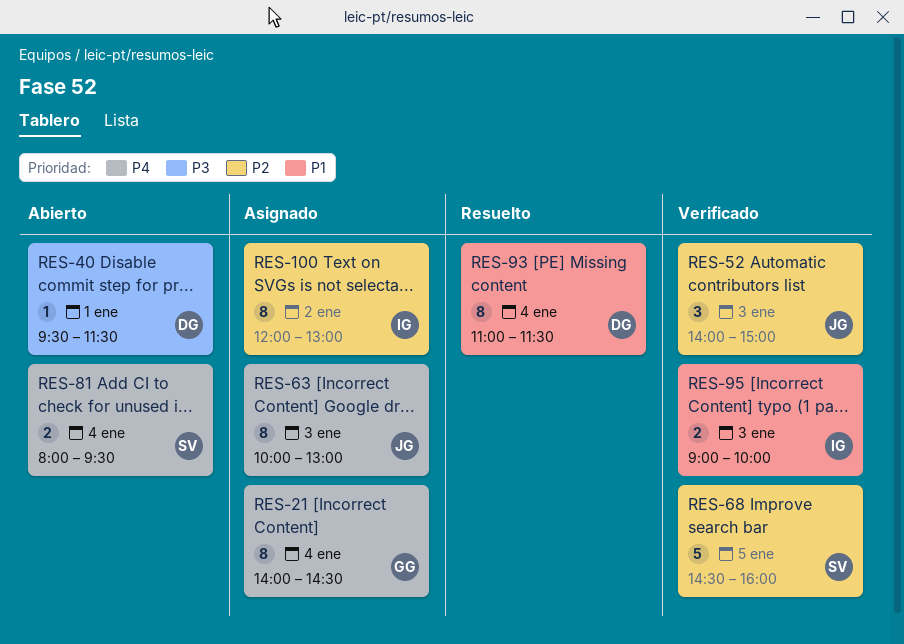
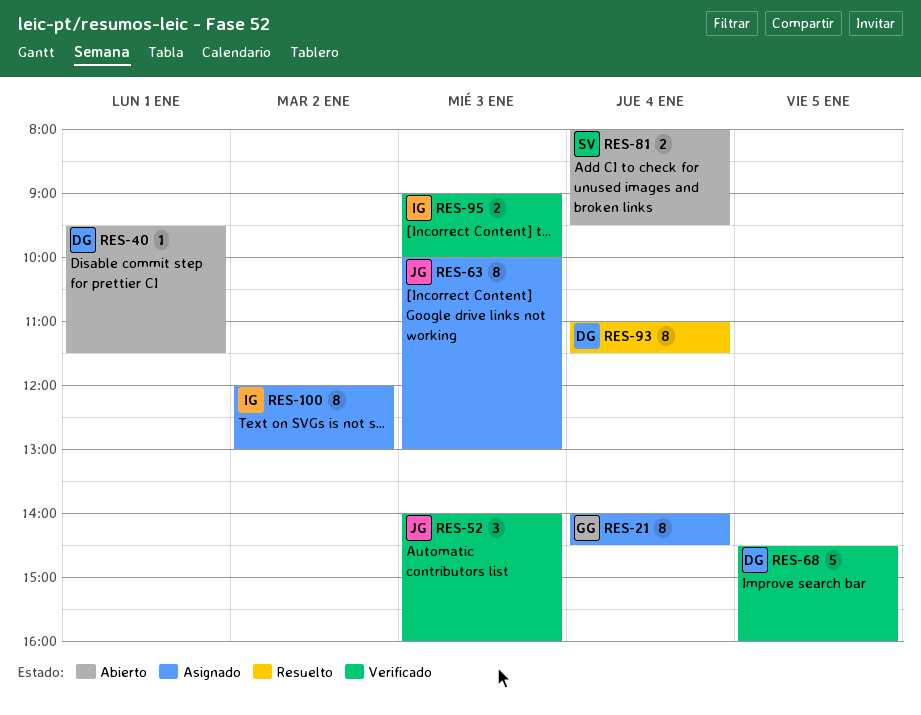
RES-52, ends: 15:00 -> 16:00
RES-68, owner: SV -> DG

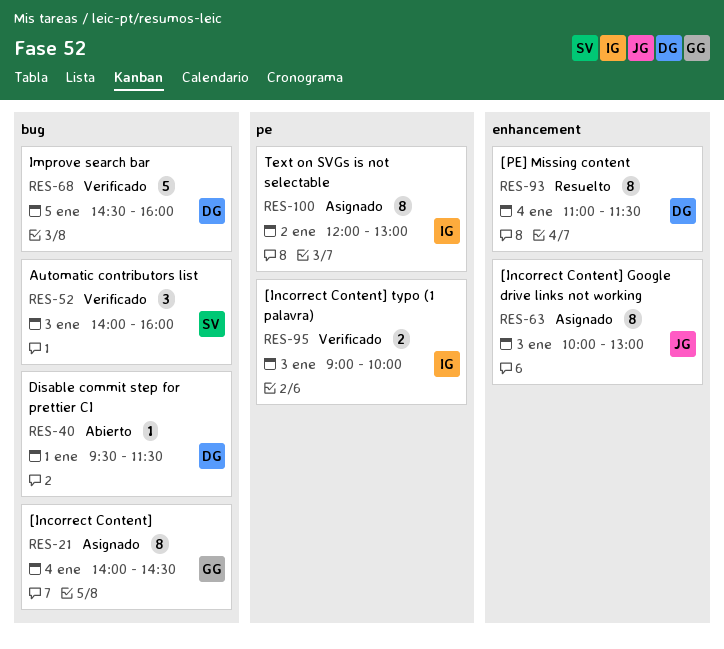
RES-52, owner: JG -> SV
RES-81: present -> none

